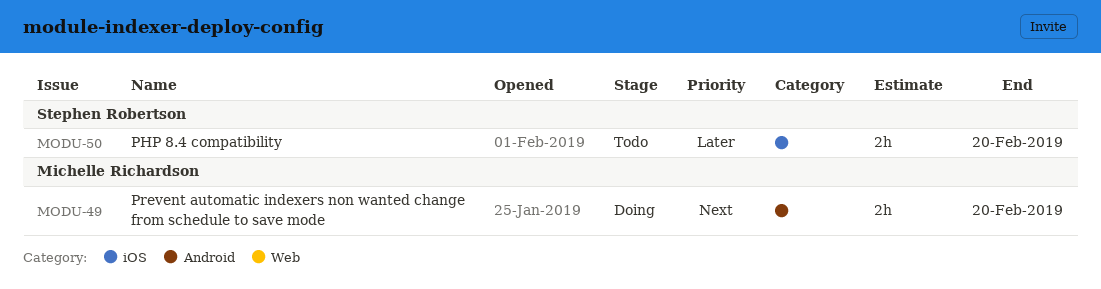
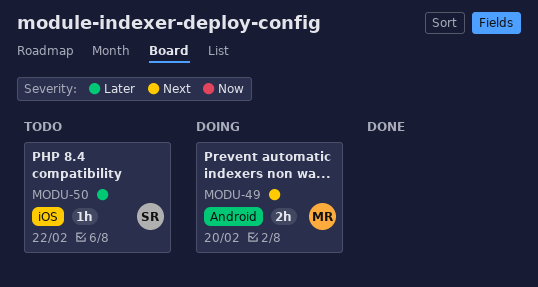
MODU-50, estimate: 2h -> 1h
MODU-50, due: Feb 20 -> Feb 22

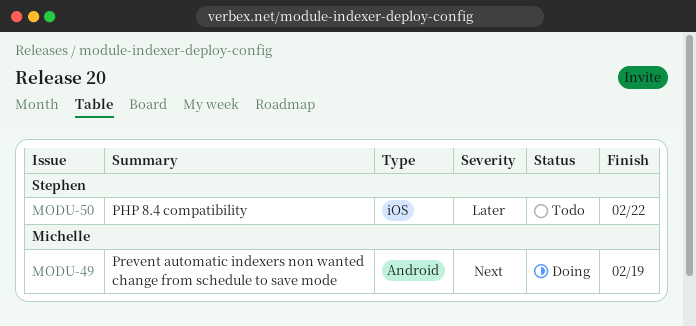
MODU-49, due: Feb 20 -> Feb 19

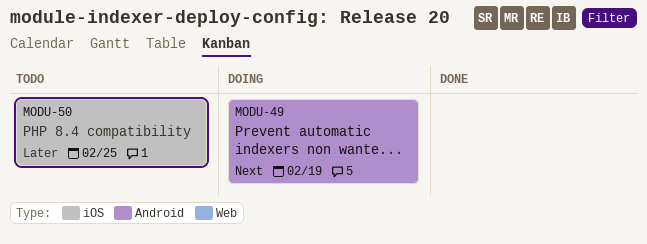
MODU-50, due: Feb 22 -> Feb 25

